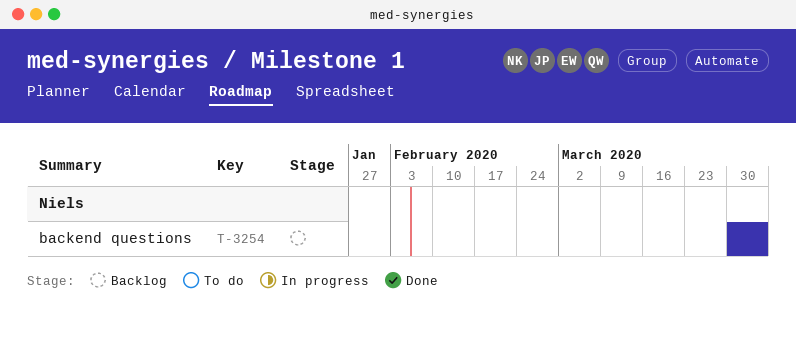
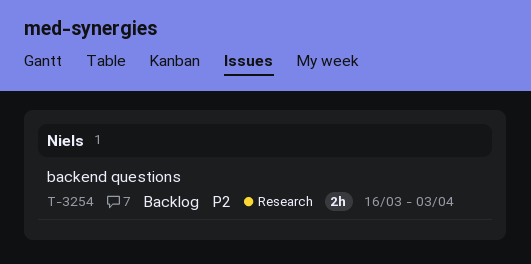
T-3254, start: Mar 30 -> Mar 16

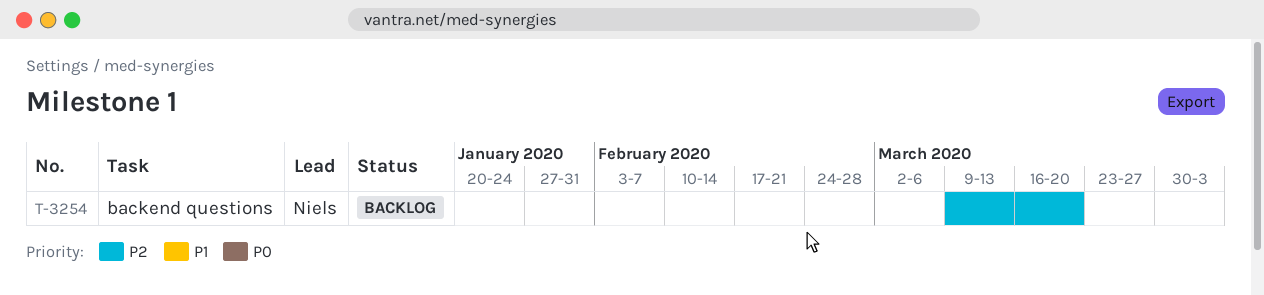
T-3254, start: Mar 16 -> Mar 9
T-3254, due: Apr 3 -> Mar 20

